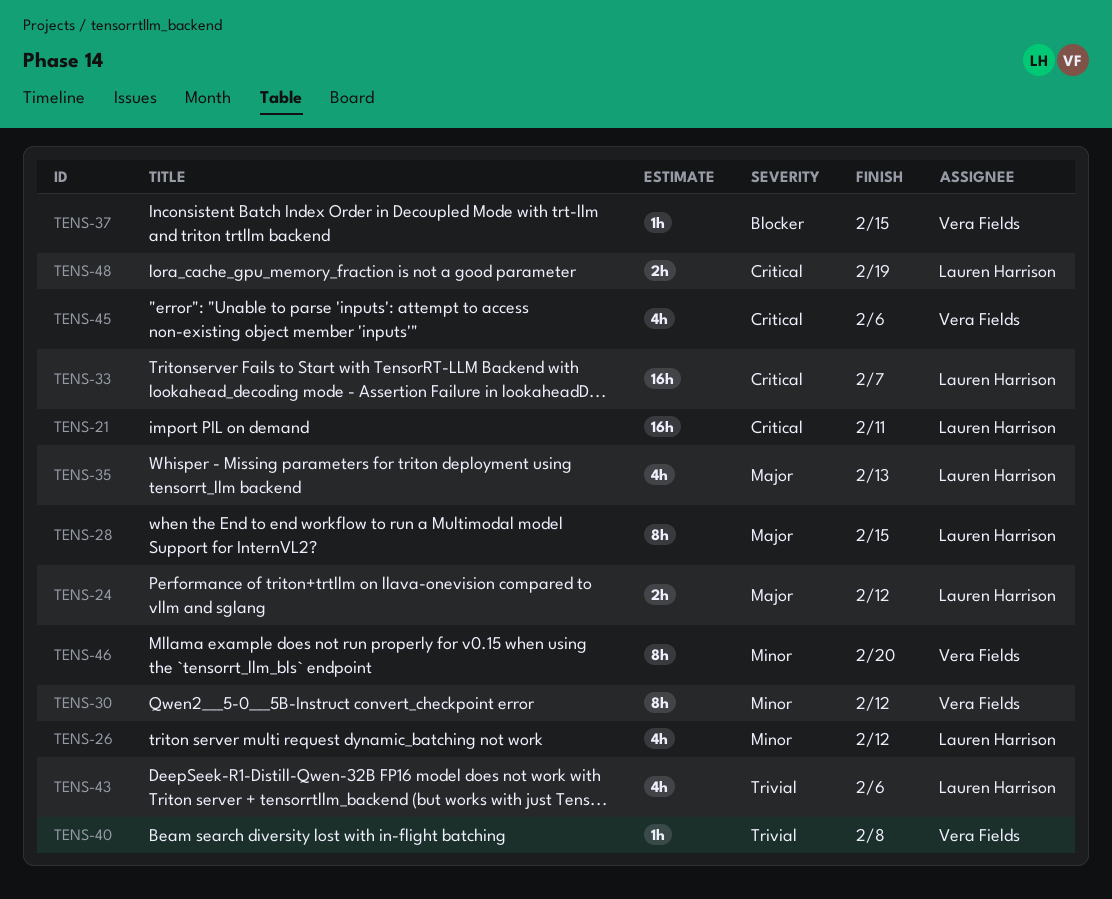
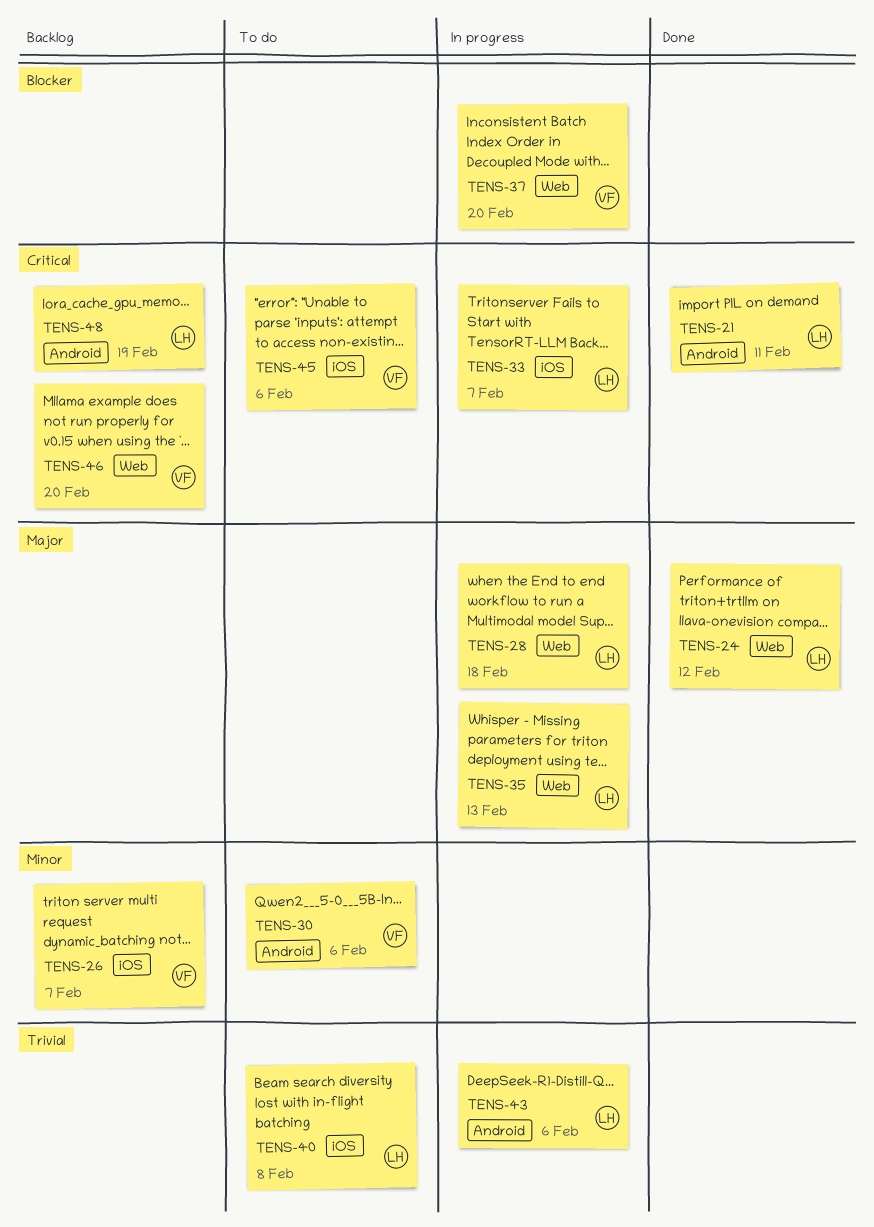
TENS-26, owner: Lauren Harrison -> Vera Fields
TENS-26, due: Feb 12 -> Feb 7
TENS-28, due: Feb 15 -> Feb 18
TENS-30, due: Feb 12 -> Feb 6
TENS-37, due: Feb 15 -> Feb 20
TENS-40, owner: Vera Fields -> Lauren Harrison
TENS-46, priority: Minor -> Critical

